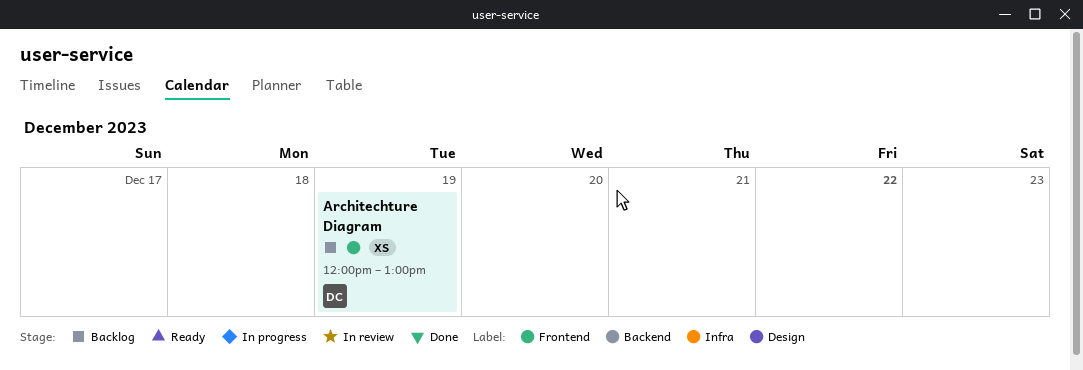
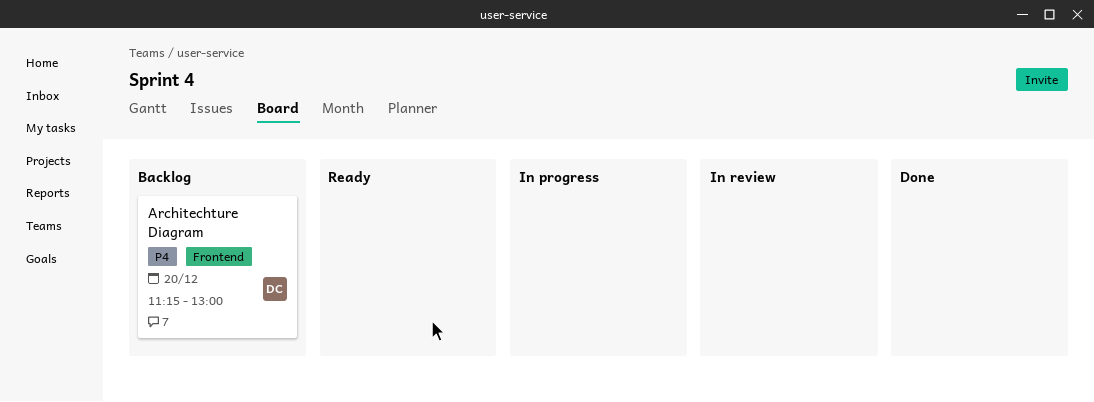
Architechture Diagram, day: Dec 19 -> Dec 20
Architechture Diagram, begins: 12:00 -> 11:15

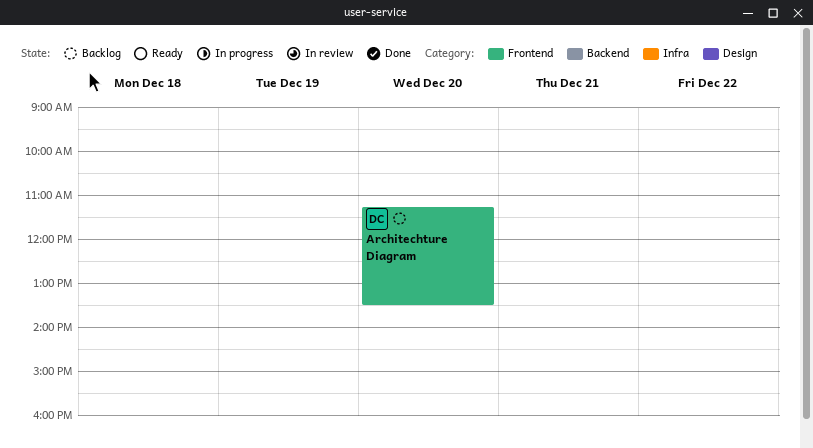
Architechture Diagram, ends: 13:00 -> 13:30

